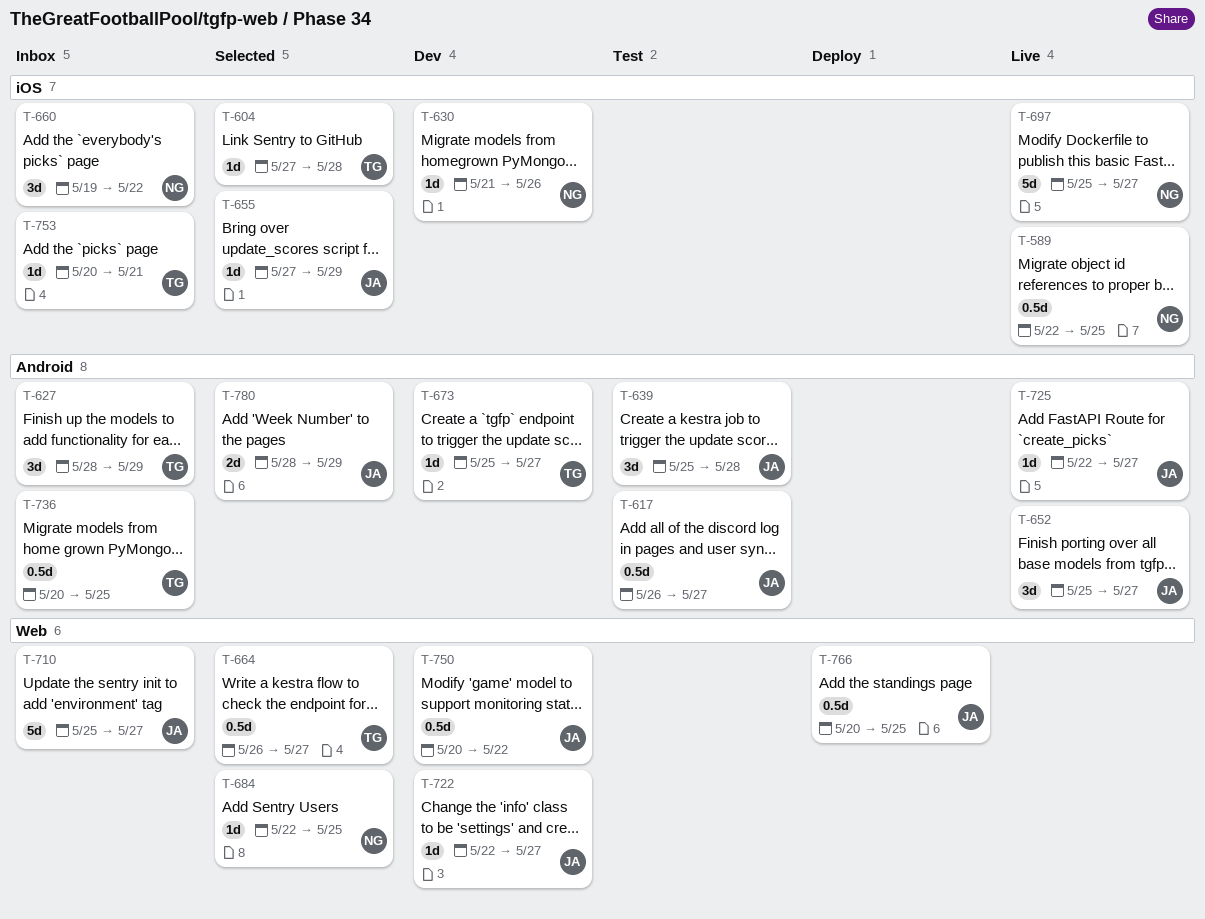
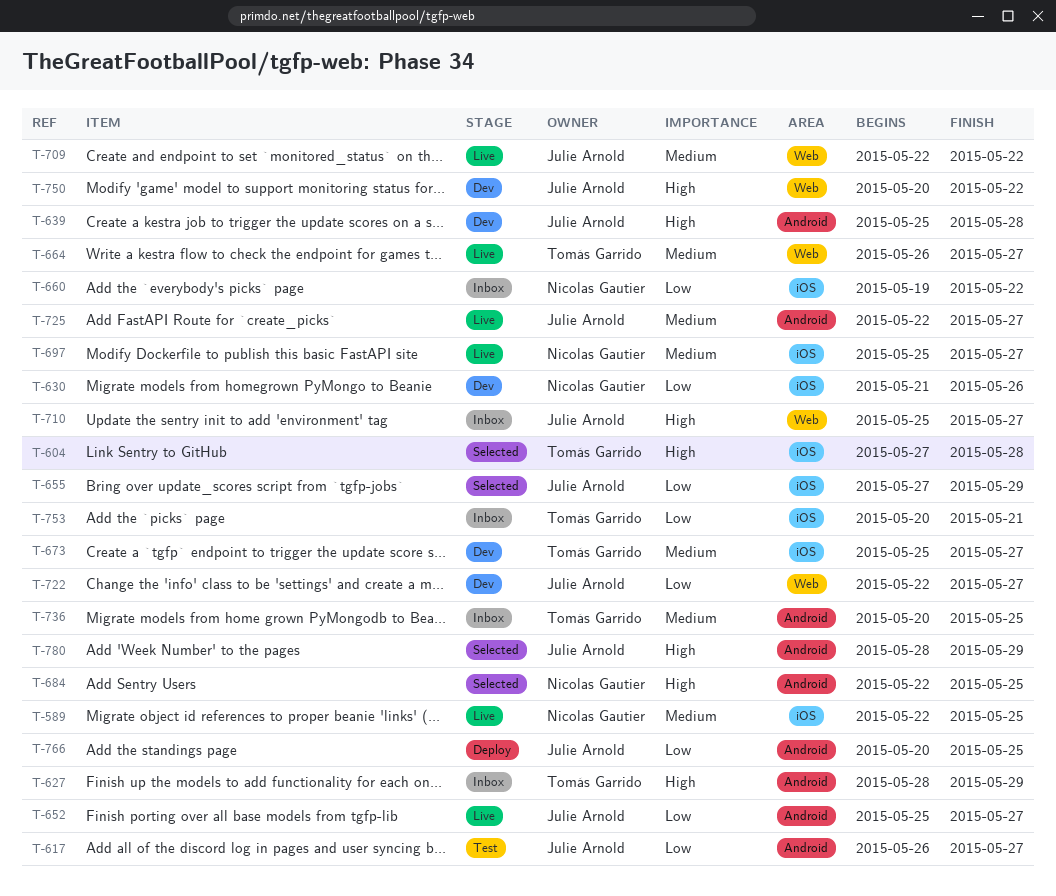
T-639, status: Test -> Dev
T-664, status: Selected -> Live
T-673, label: Android -> iOS
T-684, label: Web -> Android
T-709: none -> present
T-766, label: Web -> Android

